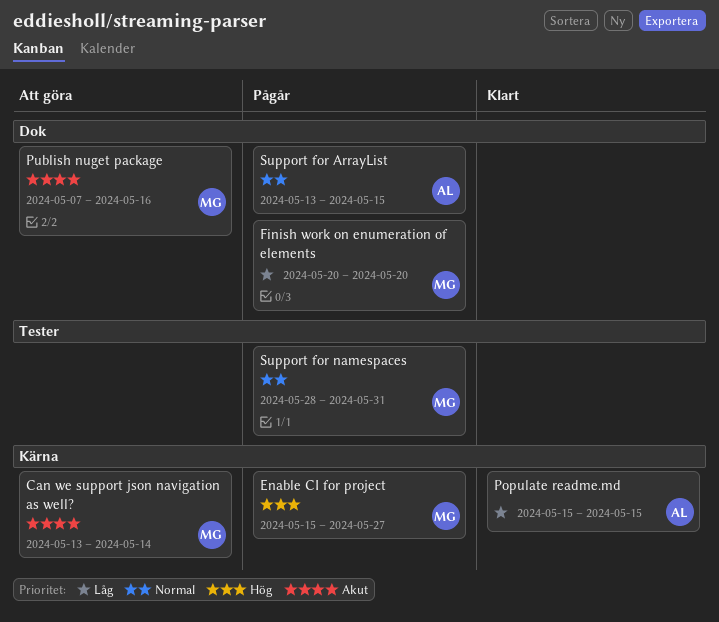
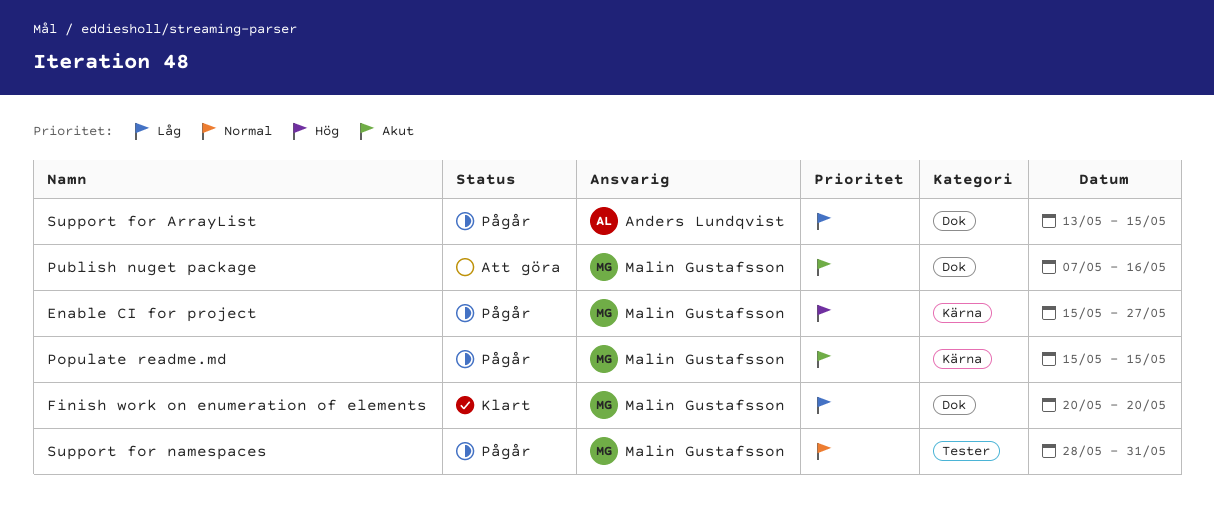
Can we support json navigation as well?: present -> none
Finish work on enumeration of elements, status: Pågår -> Klart
Populate readme.md, status: Klart -> Pågår
Populate readme.md, owner: Anders Lundqvist -> Malin Gustafsson
Populate readme.md, priority: Låg -> Akut
Support for ArrayList, priority: Normal -> Låg

